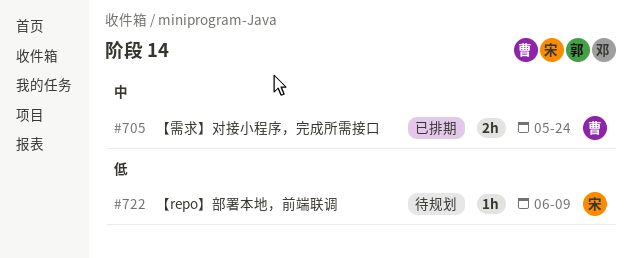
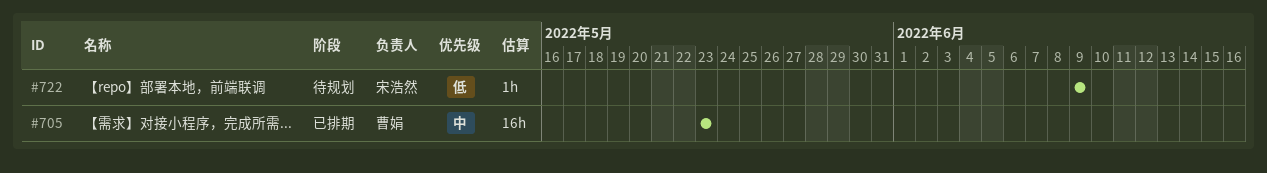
#705, estimate: 2h -> 16h
#705, due: May 24 -> May 23

